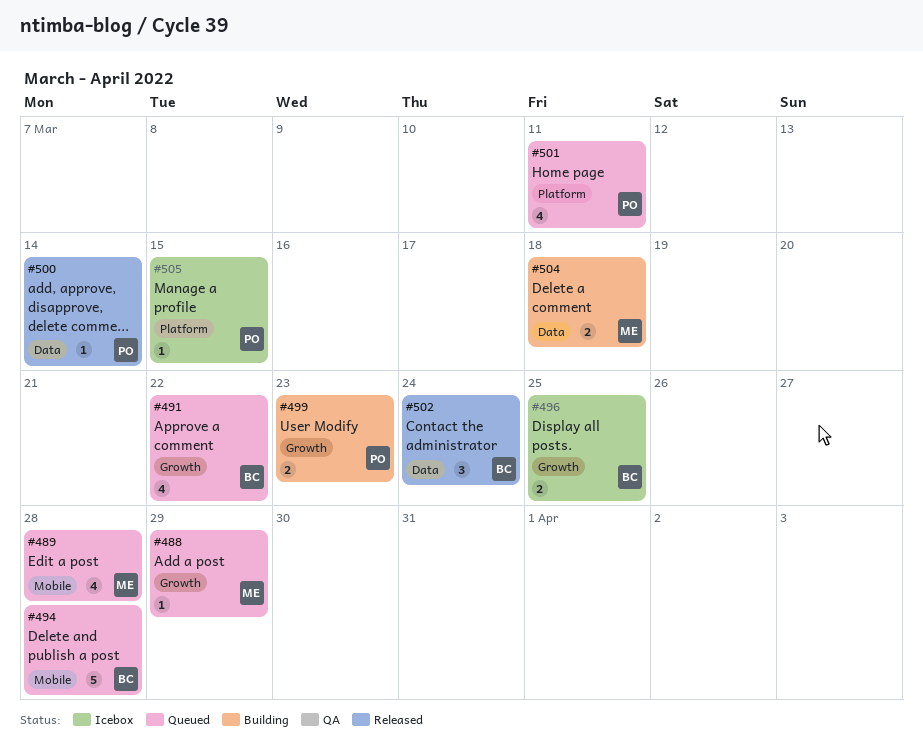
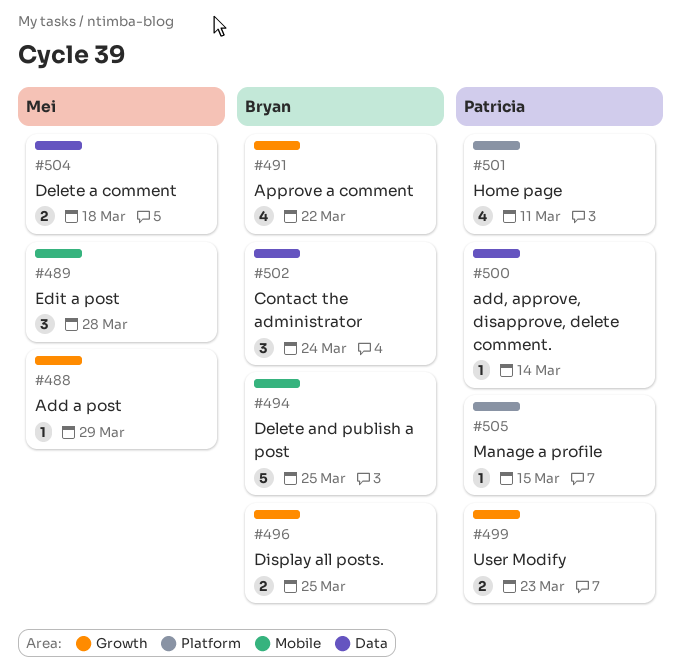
#489, estimate: 4 -> 3
#494, due: Mar 28 -> Mar 25

